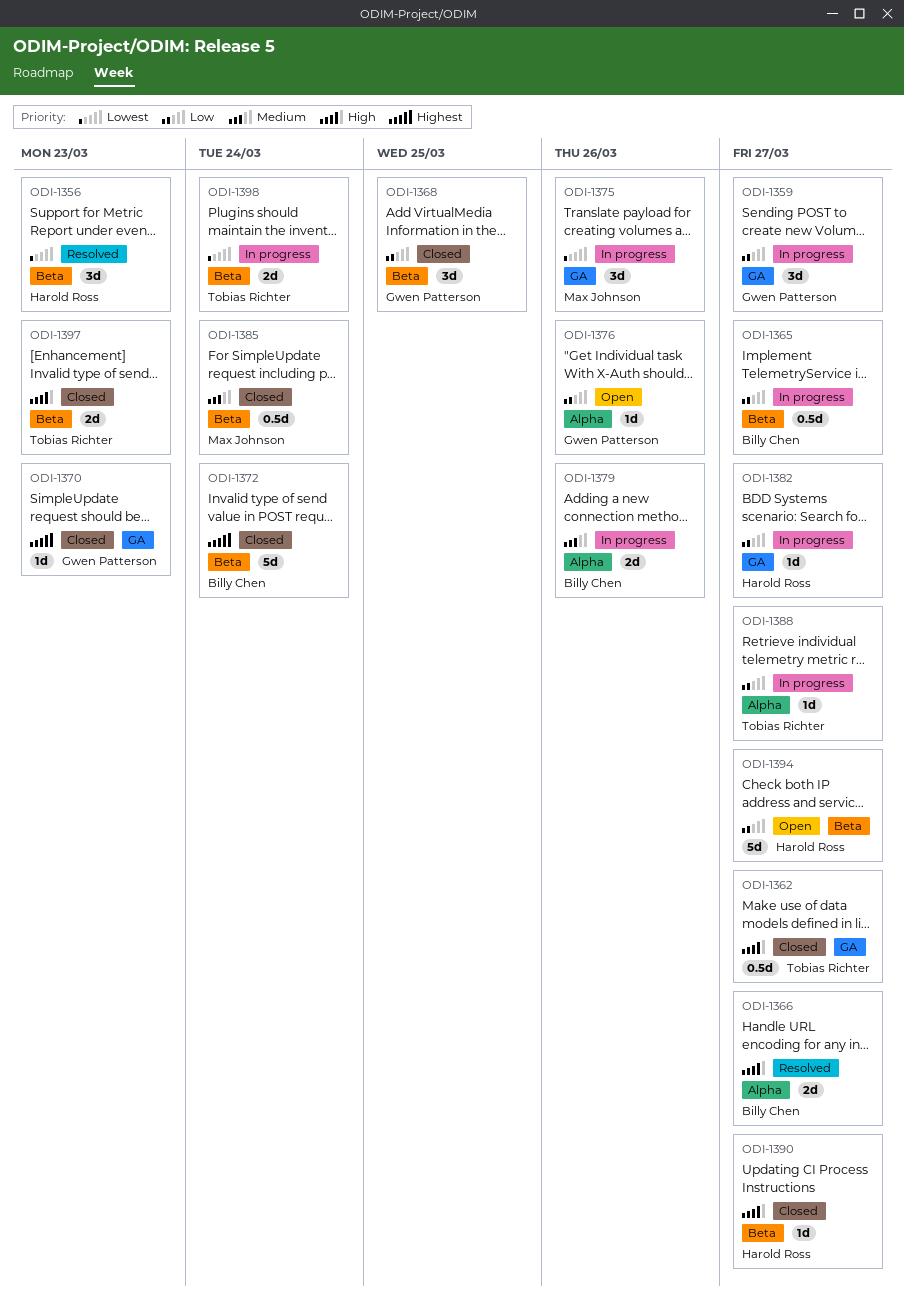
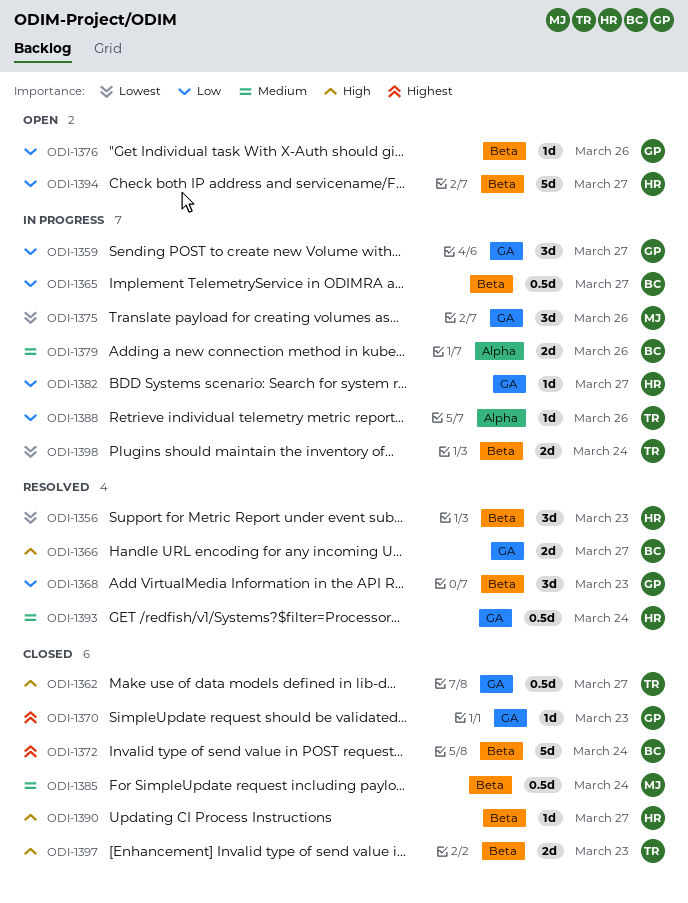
ODI-1366, label: Alpha -> GA
ODI-1368, status: Closed -> Resolved
ODI-1368, due: Mar 25 -> Mar 23
ODI-1376, label: Alpha -> Beta
ODI-1388, due: Mar 27 -> Mar 26
ODI-1393: none -> present

